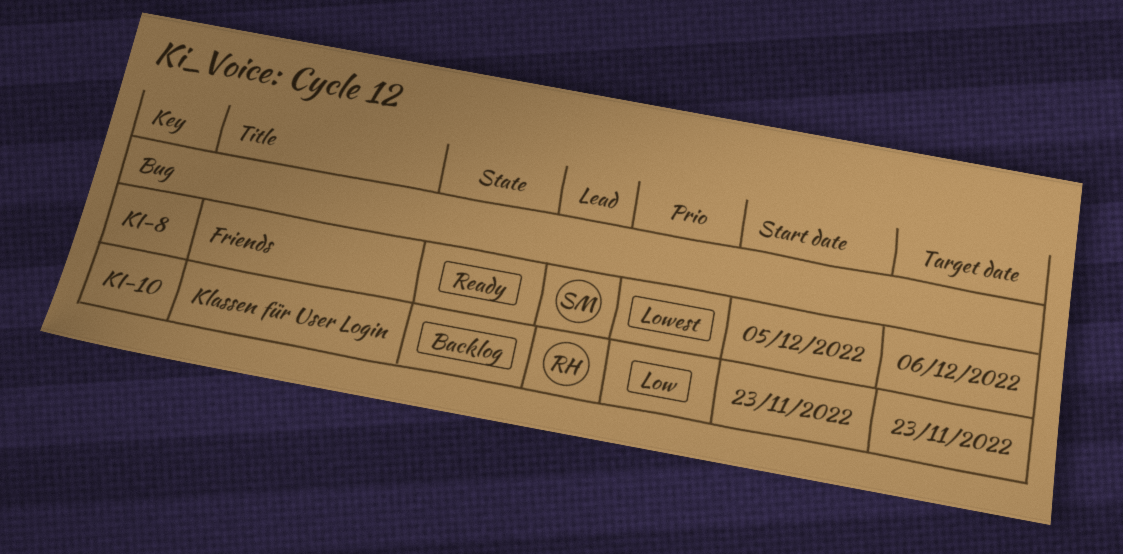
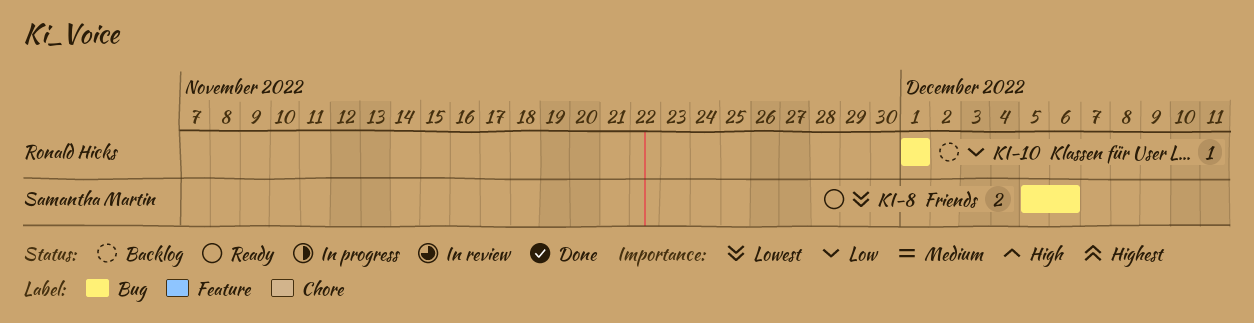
KI-10, start: Nov 23 -> Dec 1
KI-10, due: Nov 23 -> Dec 1

